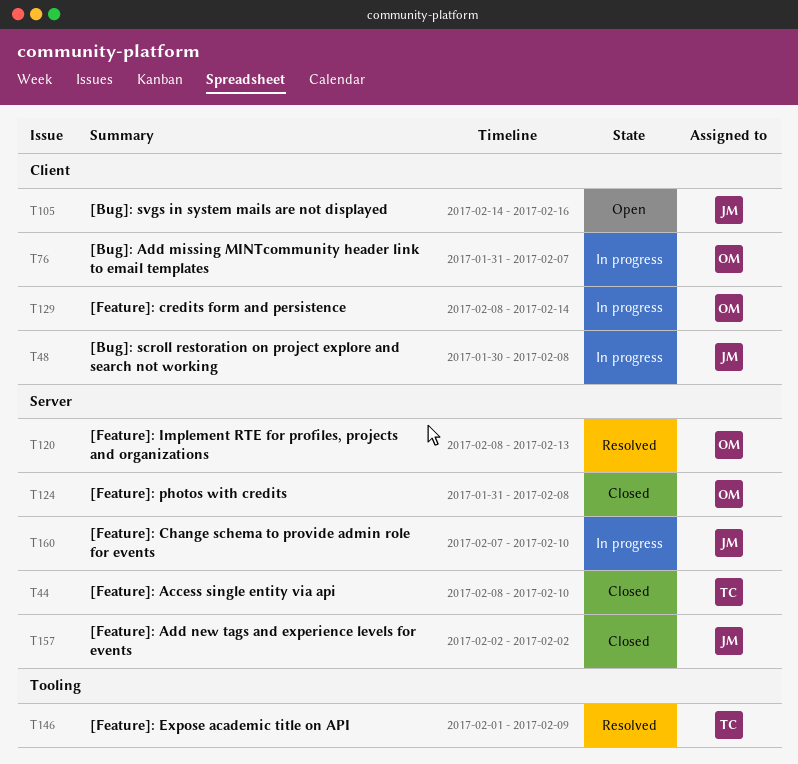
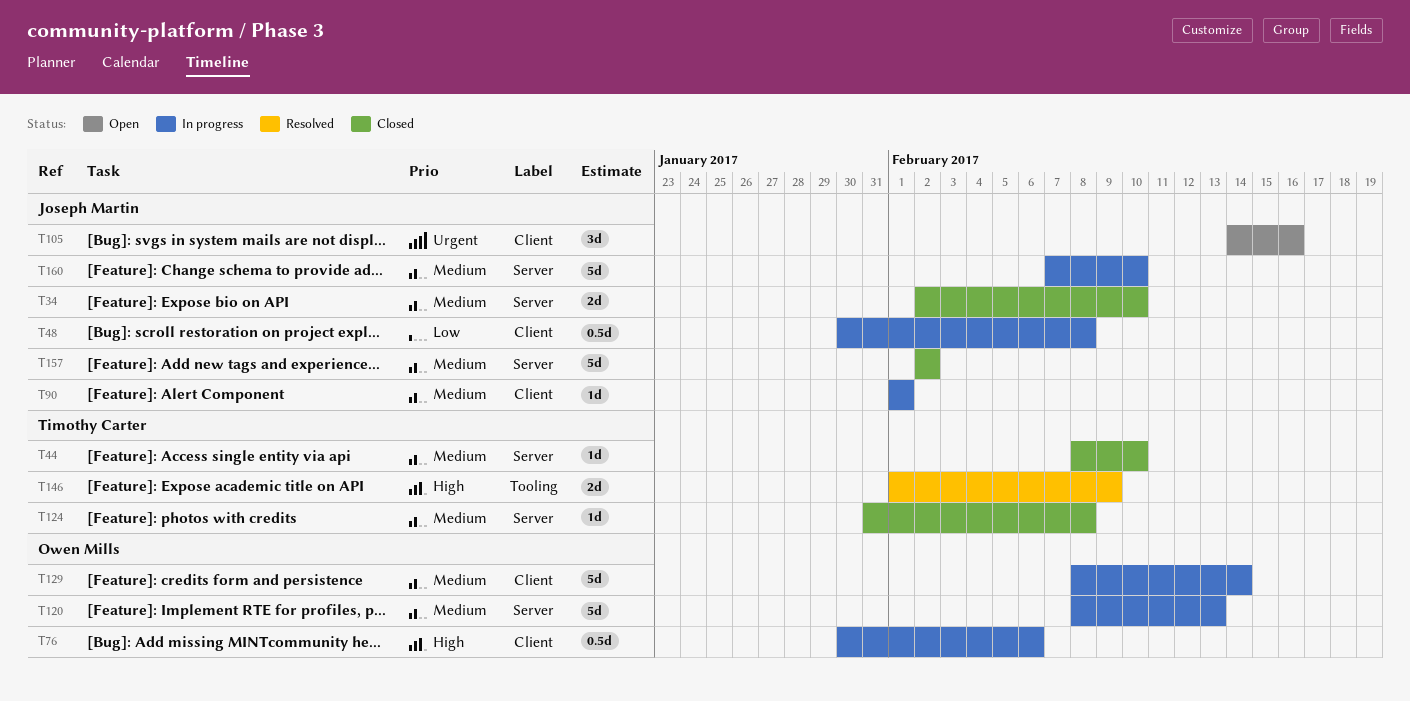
T34: none -> present
T76, start: Jan 31 -> Jan 30
T76, due: Feb 7 -> Feb 6
T90: none -> present
T120, status: Resolved -> In progress
T124, owner: Owen Mills -> Timothy Carter

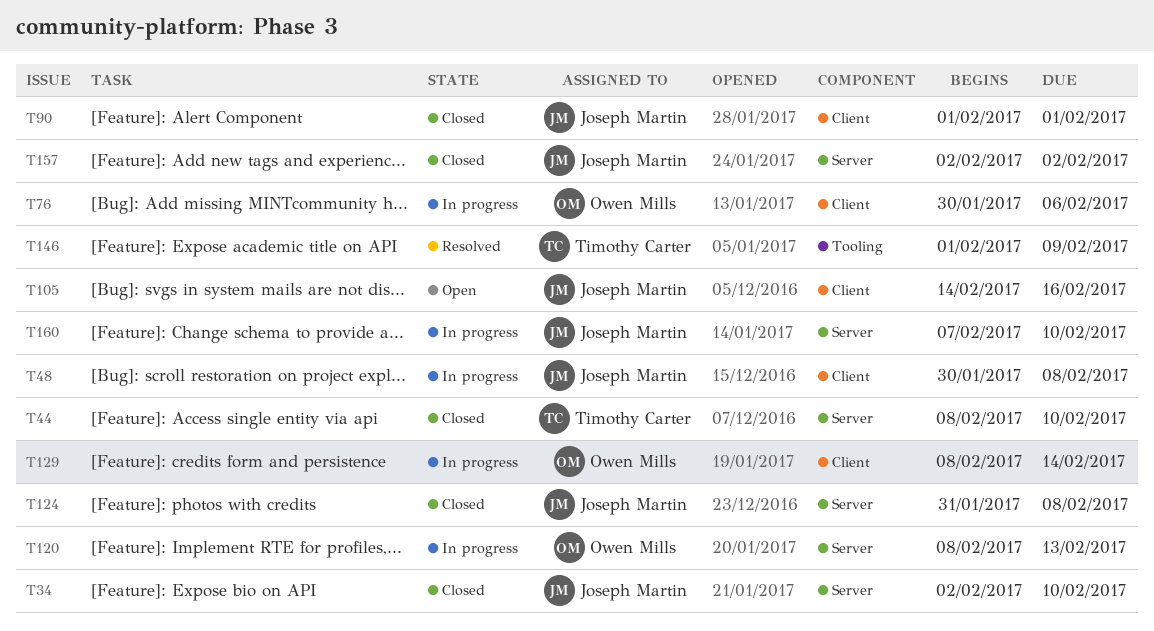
T90, status: In progress -> Closed
T124, owner: Timothy Carter -> Joseph Martin

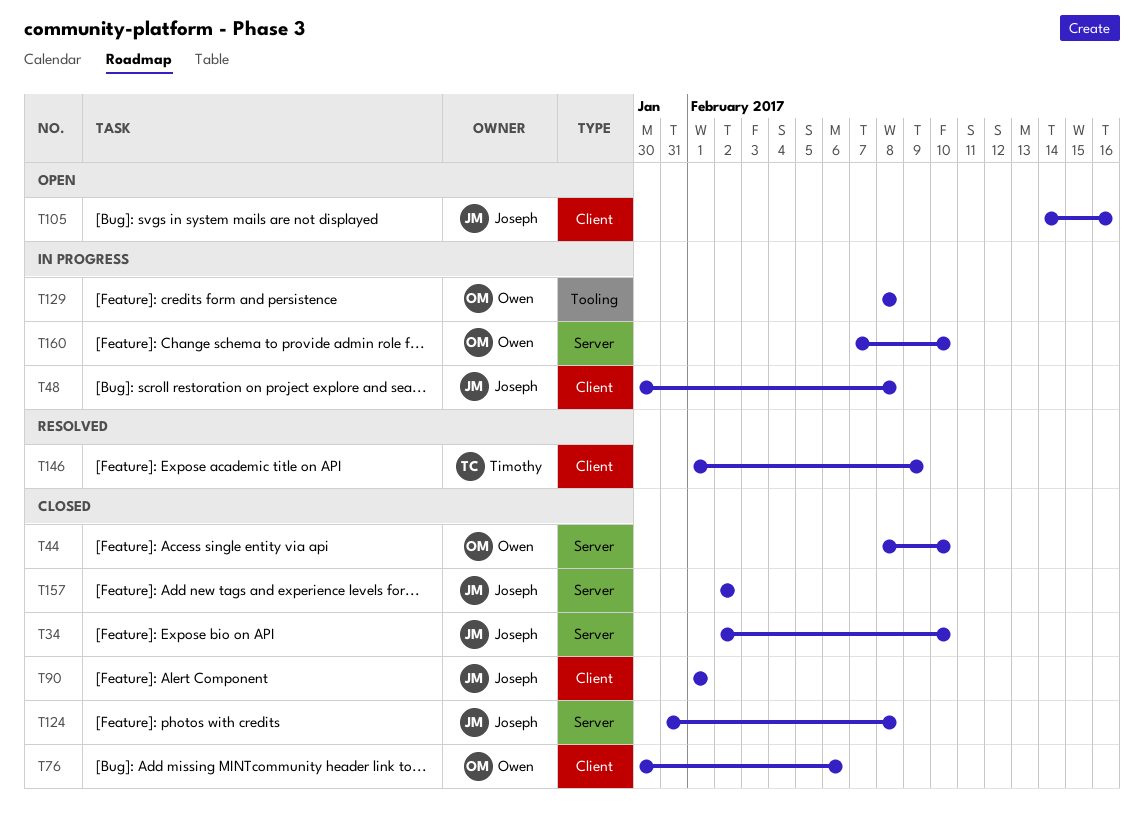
T44, owner: Timothy Carter -> Owen Mills
T76, status: In progress -> Closed
T120: present -> none
T129, label: Client -> Tooling
T129, due: Feb 14 -> Feb 8
T146, label: Tooling -> Client
T160, owner: Joseph Martin -> Owen Mills

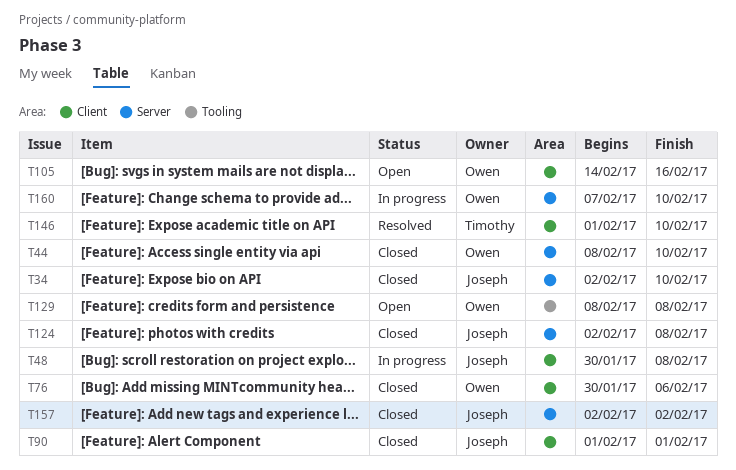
T105, owner: Joseph -> Owen
T124, start: Jan 31 -> Feb 2
T129, status: In progress -> Open
T146, due: Feb 9 -> Feb 10

